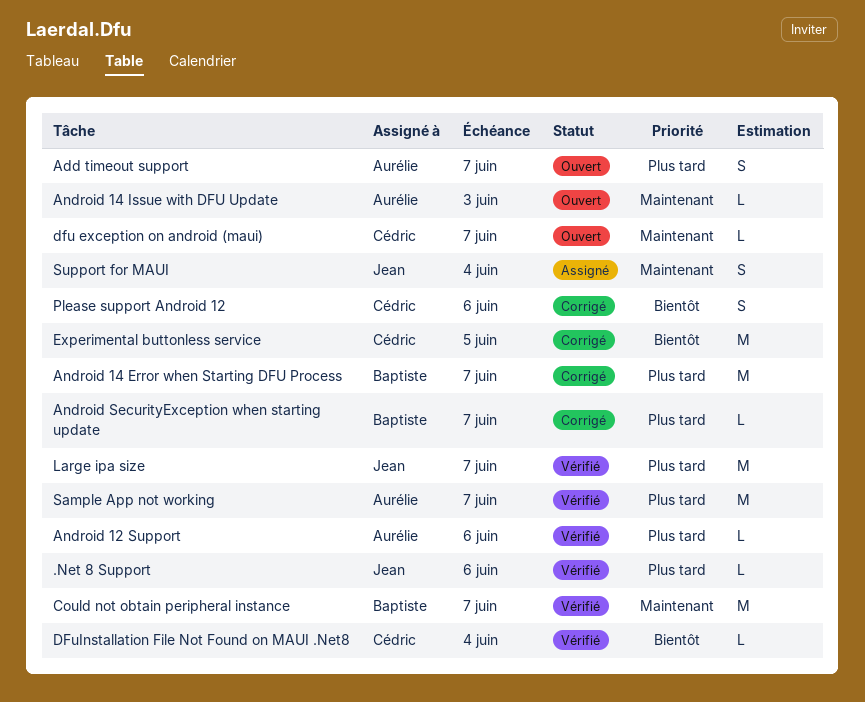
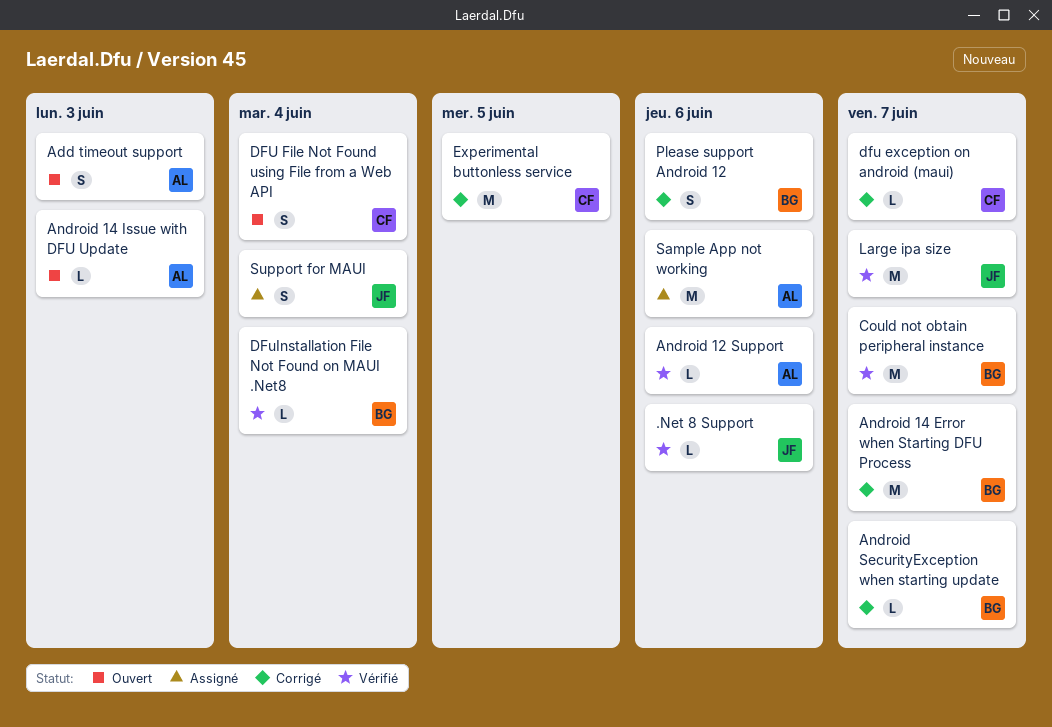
Add timeout support, due: Jun 7 -> Jun 3
dfu exception on android (maui), status: Ouvert -> Corrigé
DFU File Not Found using File from a Web API: none -> present
DFuInstallation File Not Found on MAUI .Net8, owner: Cédric -> Baptiste
Please support Android 12, owner: Cédric -> Baptiste
Sample App not working, status: Vérifié -> Assigné
Sample App not working, due: Jun 7 -> Jun 6

